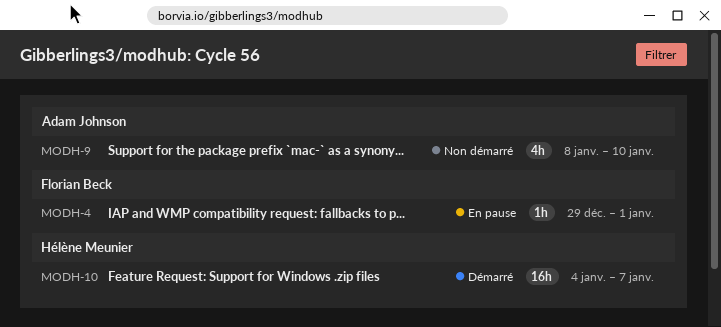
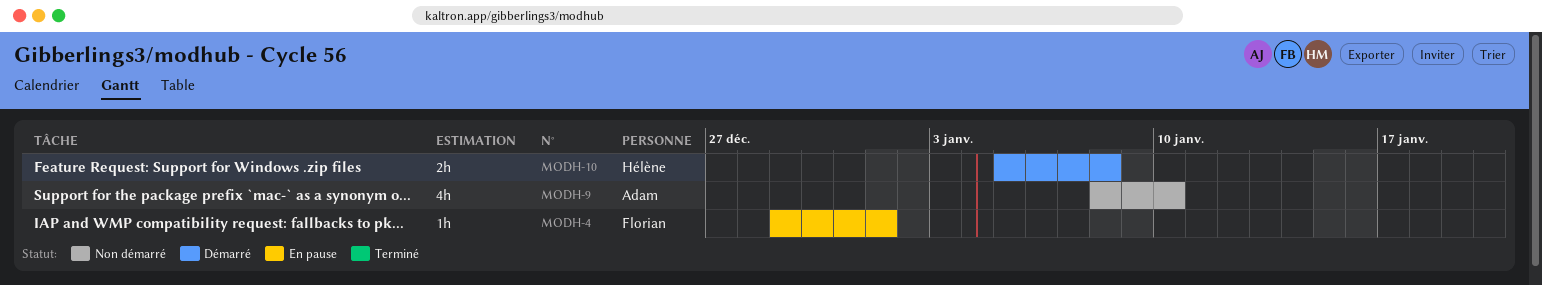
MODH-10, estimate: 16h -> 2h
MODH-10, start: Jan 4 -> Jan 5
MODH-10, due: Jan 7 -> Jan 8

